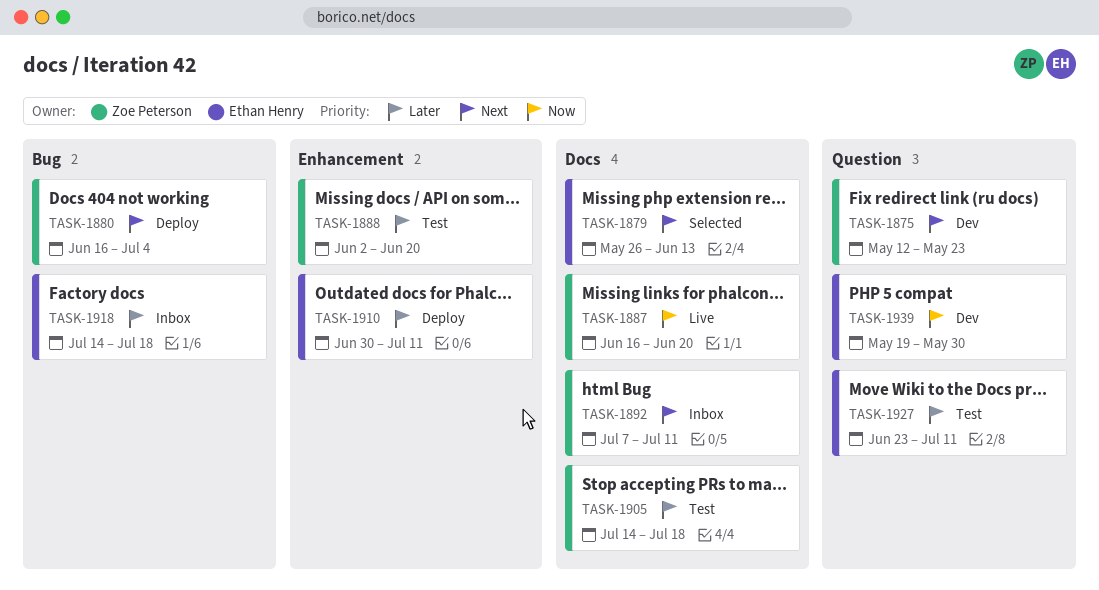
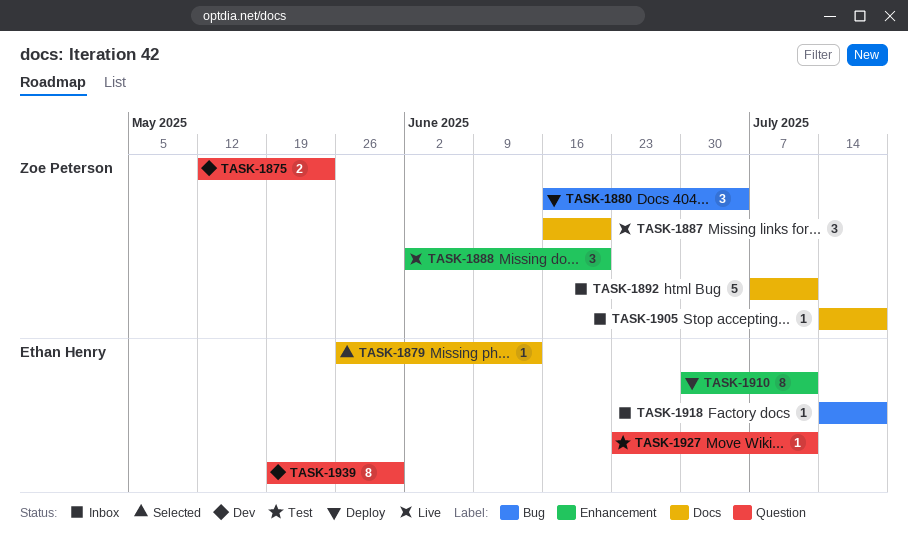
TASK-1888, status: Test -> Live
TASK-1905, status: Test -> Inbox

